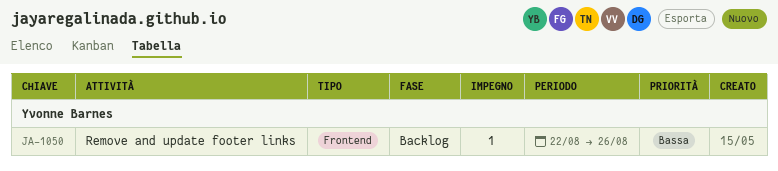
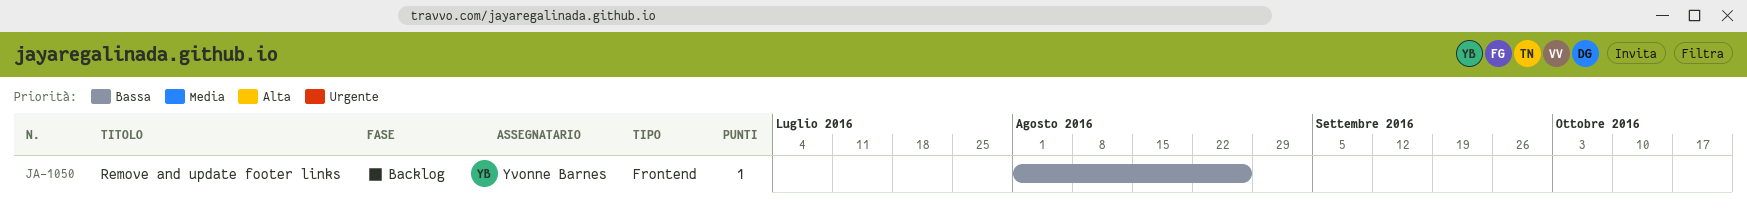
JA-1050, start: Aug 22 -> Aug 1

